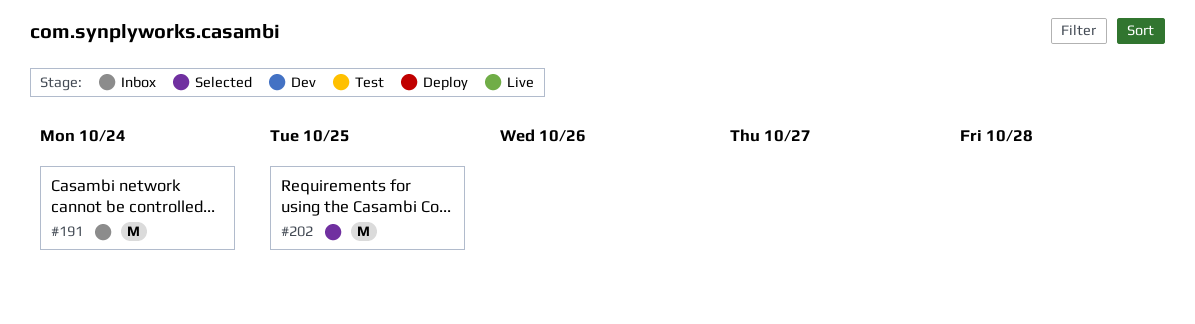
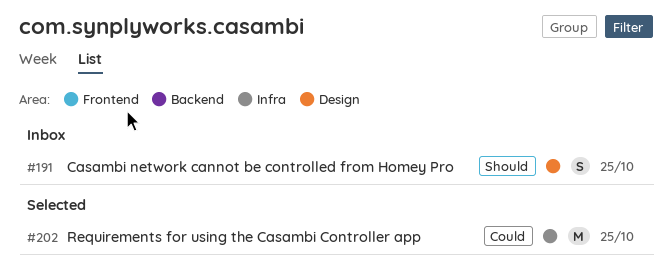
#191, estimate: M -> S
#191, due: Oct 24 -> Oct 25

